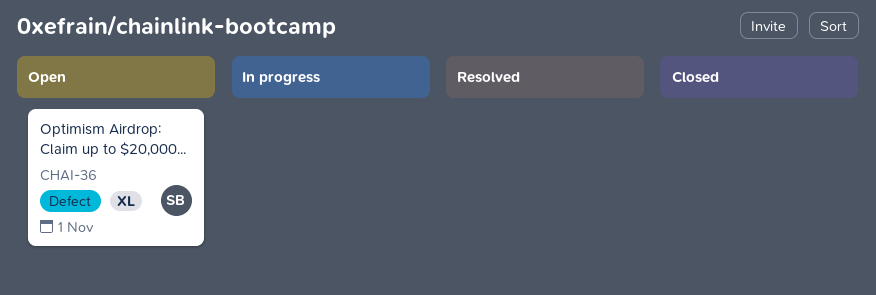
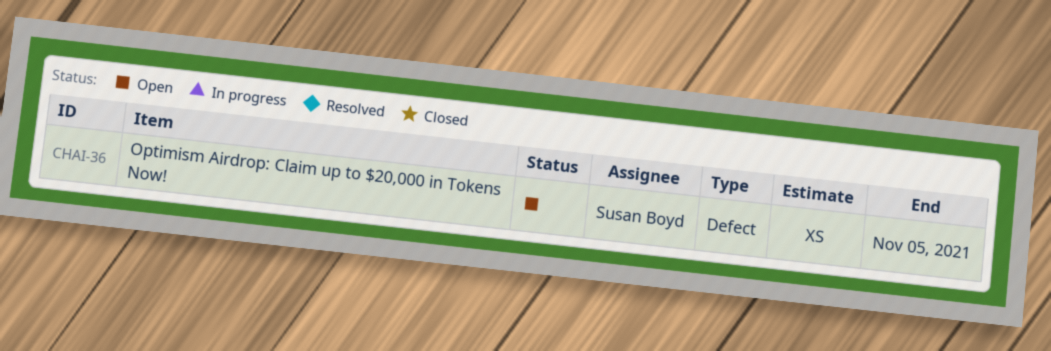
CHAI-36, estimate: XL -> XS
CHAI-36, due: Nov 1 -> Nov 5

